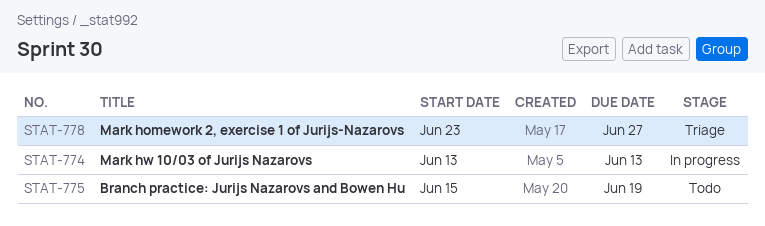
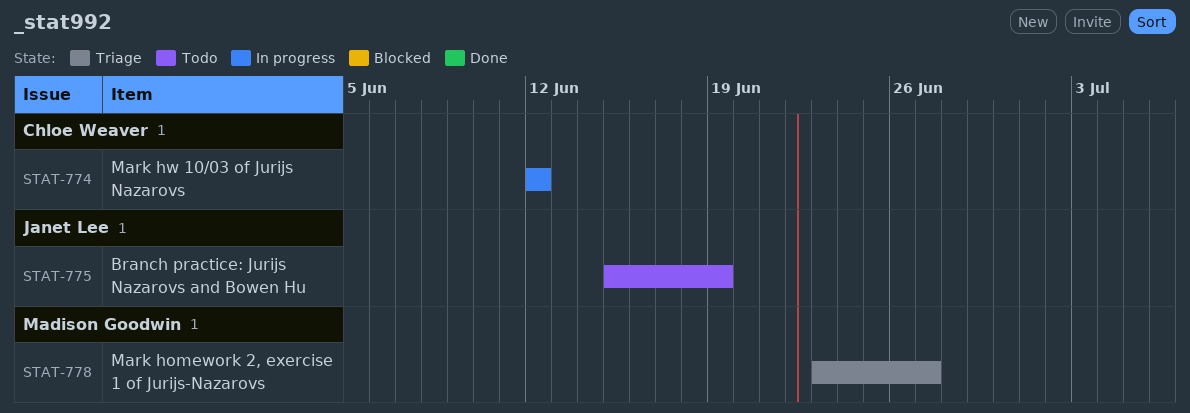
STAT-774, start: Jun 13 -> Jun 12
STAT-774, due: Jun 13 -> Jun 12

